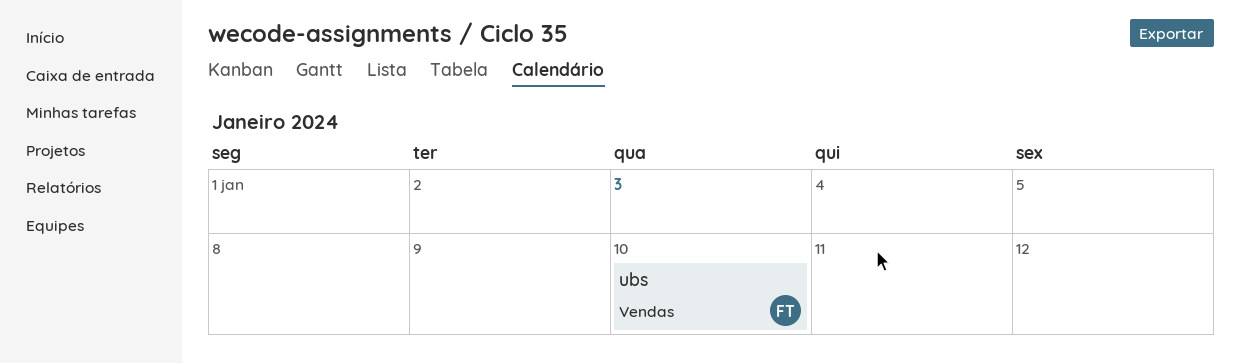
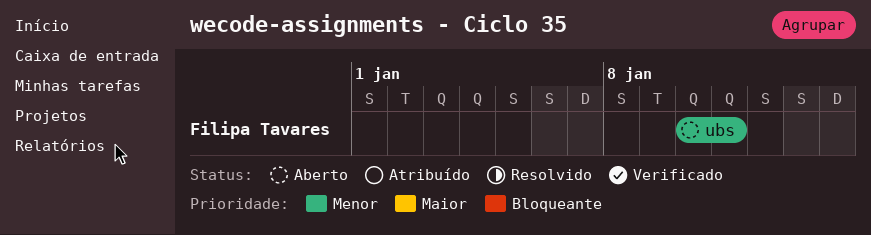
ubs, due: Jan 10 -> Jan 11

